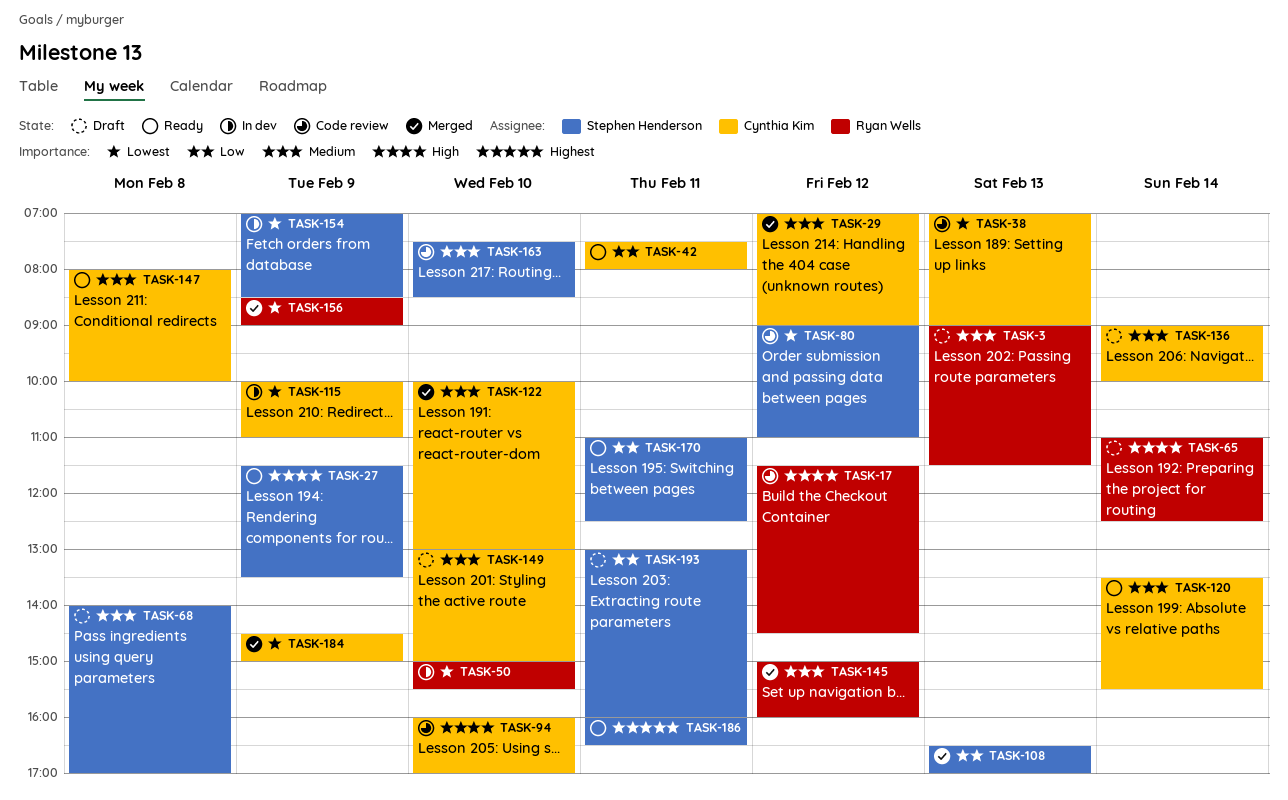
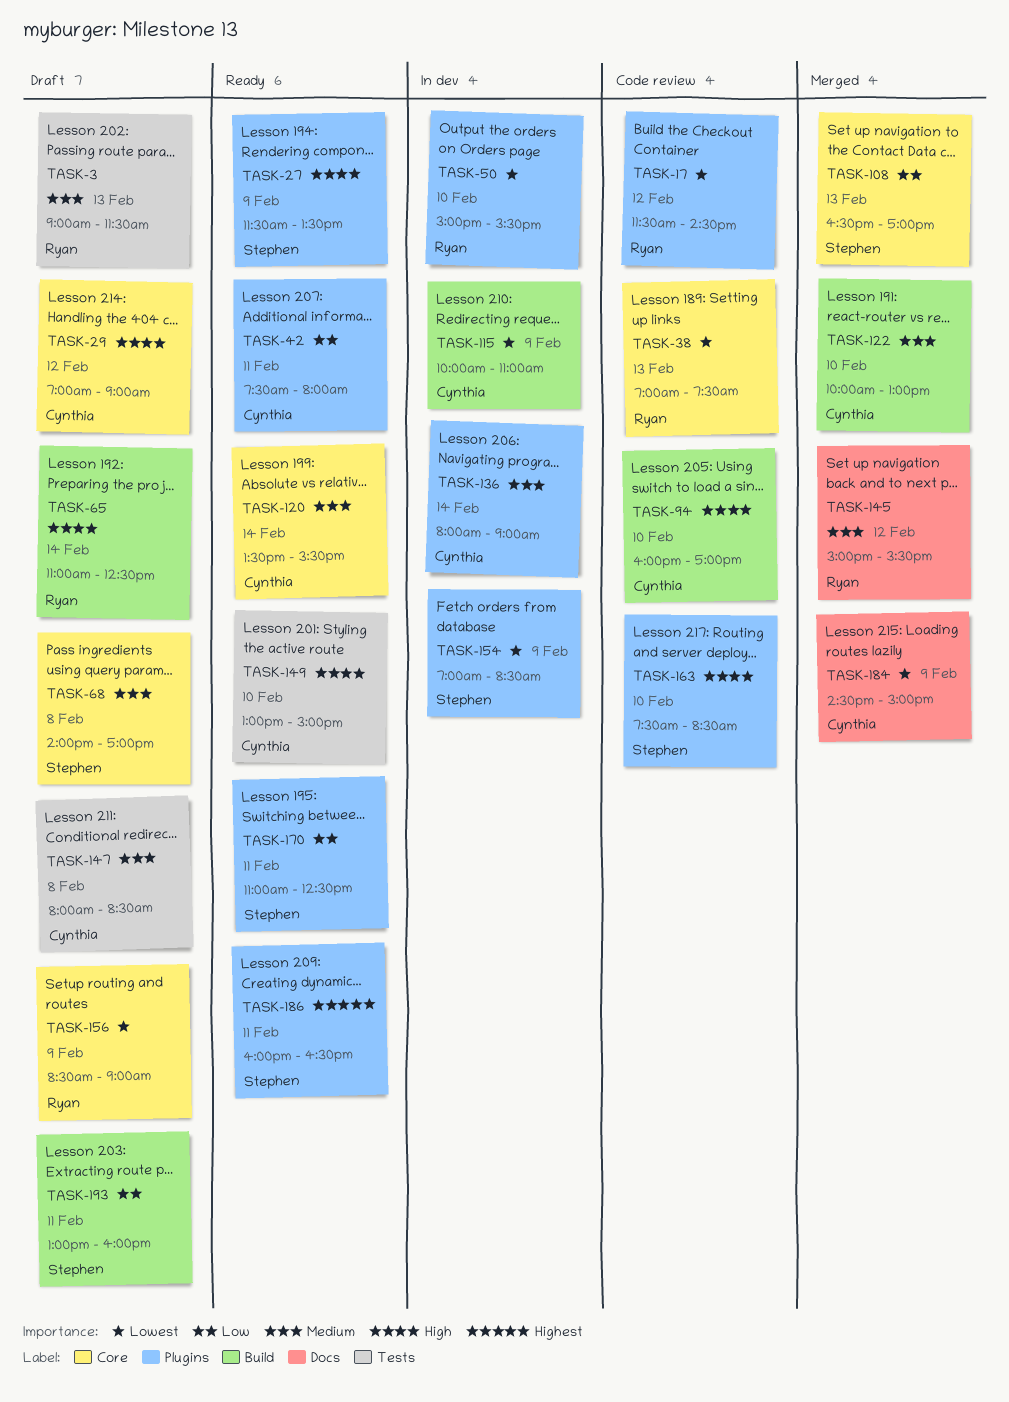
TASK-17, priority: High -> Lowest
TASK-29, status: Merged -> Draft
TASK-29, priority: Medium -> High
TASK-38, owner: Cynthia Kim -> Ryan Wells
TASK-38, ends: 09:00 -> 07:30
TASK-80: present -> none
TASK-136, status: Draft -> In dev
TASK-136, begins: 09:00 -> 08:00
TASK-136, ends: 10:00 -> 09:00
TASK-145, ends: 16:00 -> 15:30
TASK-147, status: Ready -> Draft
TASK-147, ends: 10:00 -> 08:30
TASK-149, status: Draft -> Ready
TASK-149, priority: Medium -> High
TASK-156, status: Merged -> Draft
TASK-163, priority: Medium -> High

